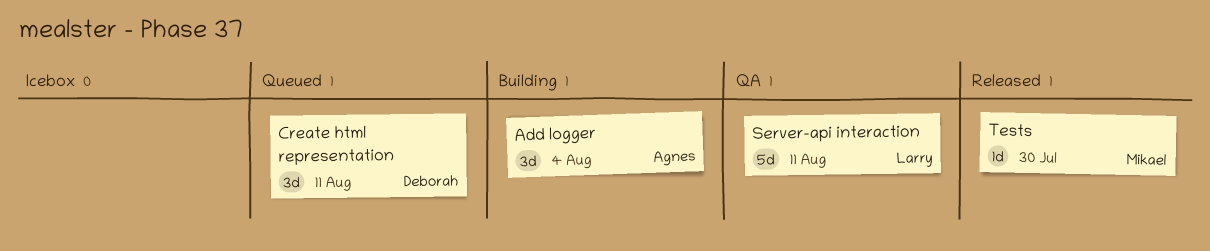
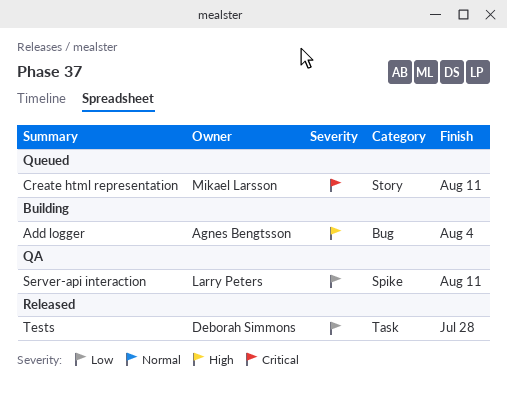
Create html representation, owner: Deborah Simmons -> Mikael Larsson
Tests, owner: Mikael Larsson -> Deborah Simmons
Tests, due: Jul 30 -> Jul 28

